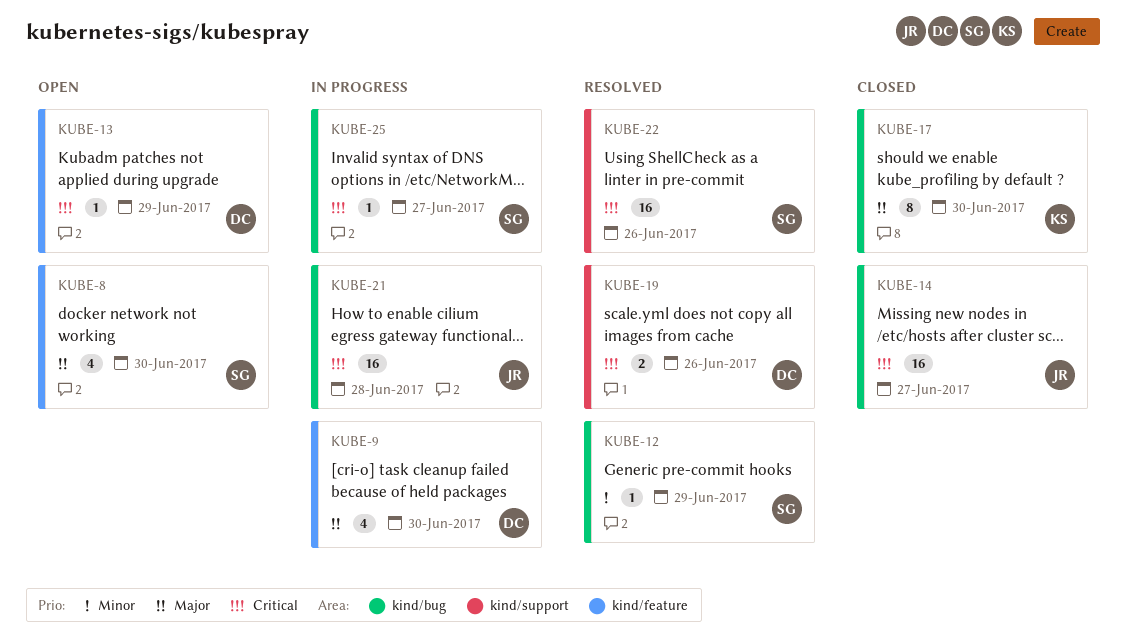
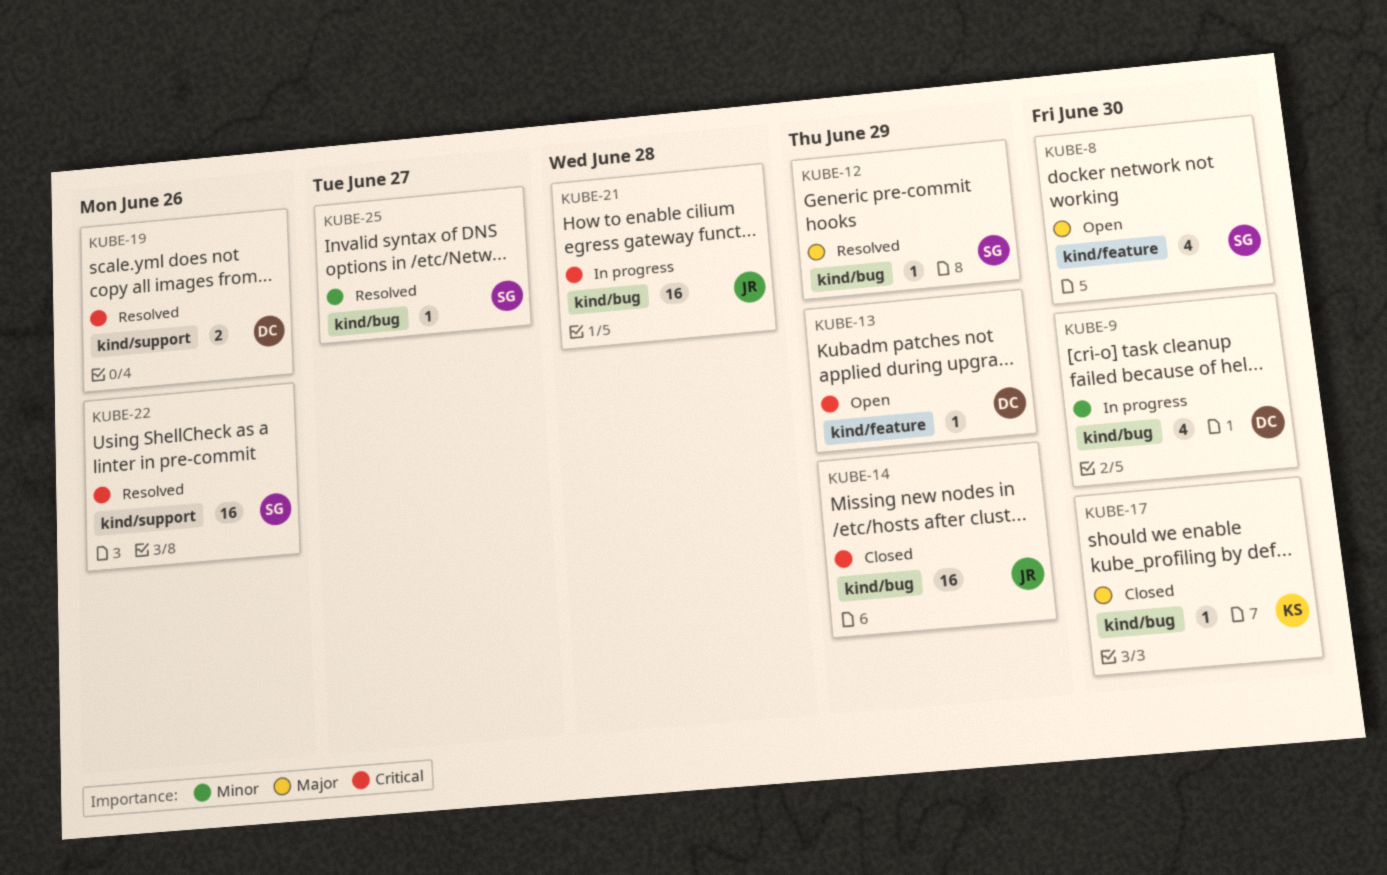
KUBE-9, priority: Major -> Minor
KUBE-9, label: kind/feature -> kind/bug
KUBE-12, priority: Minor -> Major
KUBE-14, due: Jun 27 -> Jun 29
KUBE-17, estimate: 8 -> 1
KUBE-25, status: In progress -> Resolved
KUBE-25, priority: Critical -> Minor

